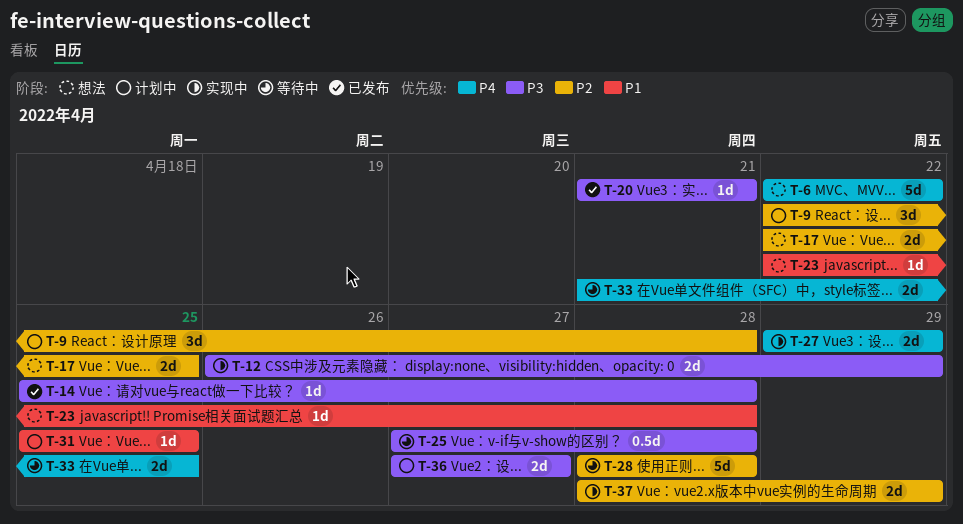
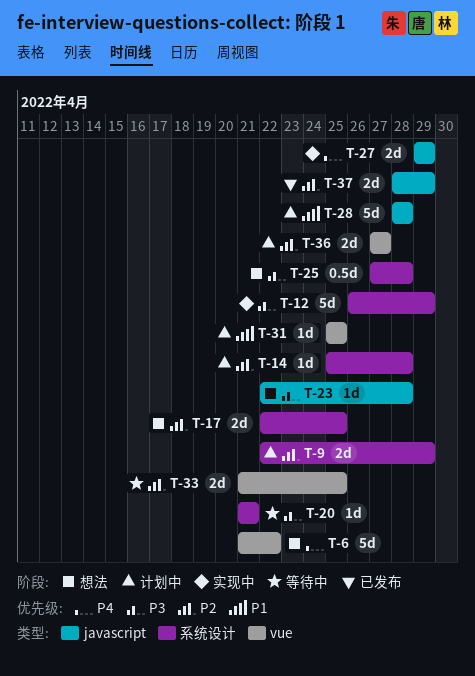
T-6, start: Apr 22 -> Apr 21
T-9, estimate: 3d -> 2d
T-9, due: Apr 28 -> Apr 29
T-12, estimate: 2d -> 5d
T-14, status: 已发布 -> 计划中
T-14, priority: P3 -> P2
T-20, status: 已发布 -> 等待中
T-23, priority: P1 -> P3
T-25, status: 等待中 -> 想法
T-28, status: 等待中 -> 计划中
T-28, priority: P2 -> P1
T-33, priority: P4 -> P2
T-36, priority: P3 -> P2
T-37, status: 实现中 -> 已发布

